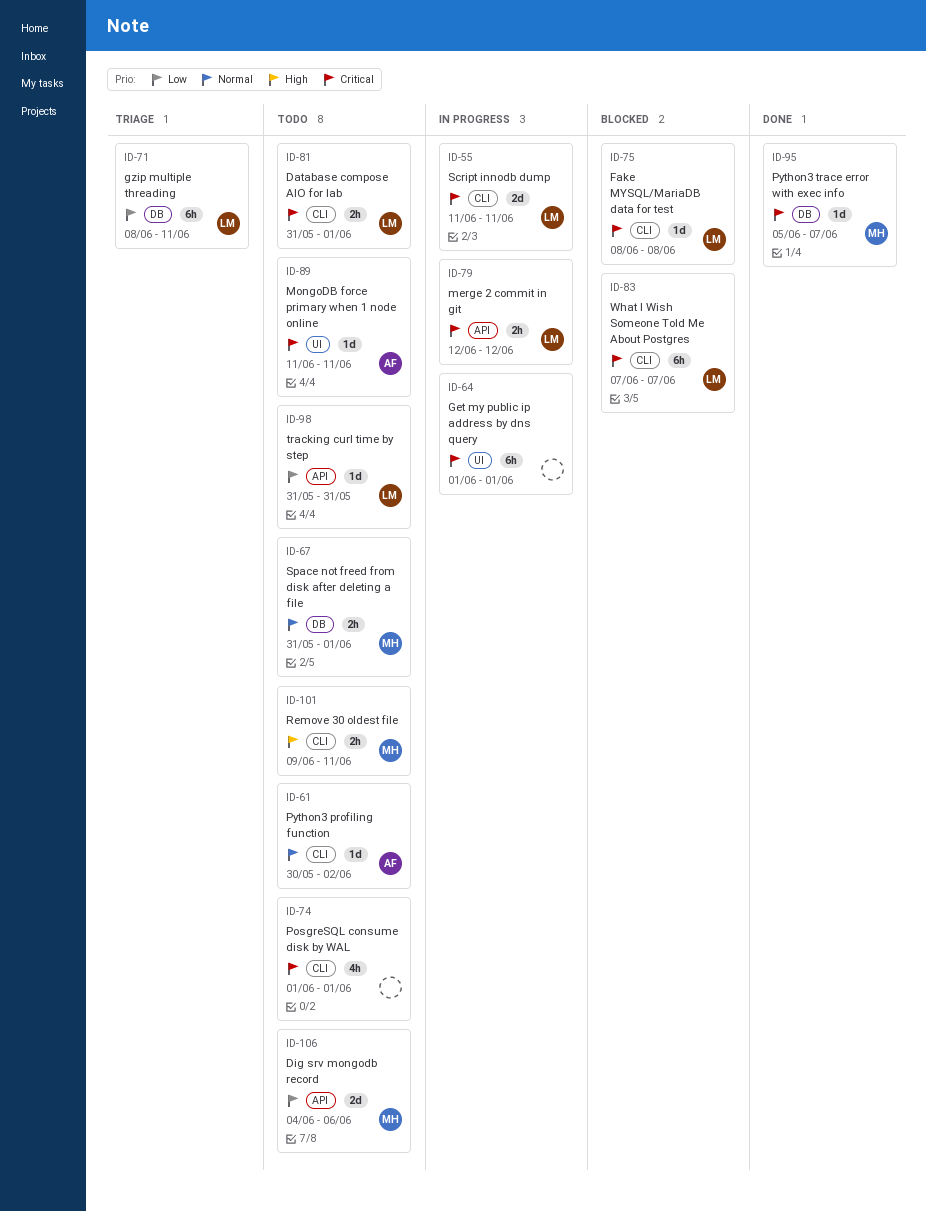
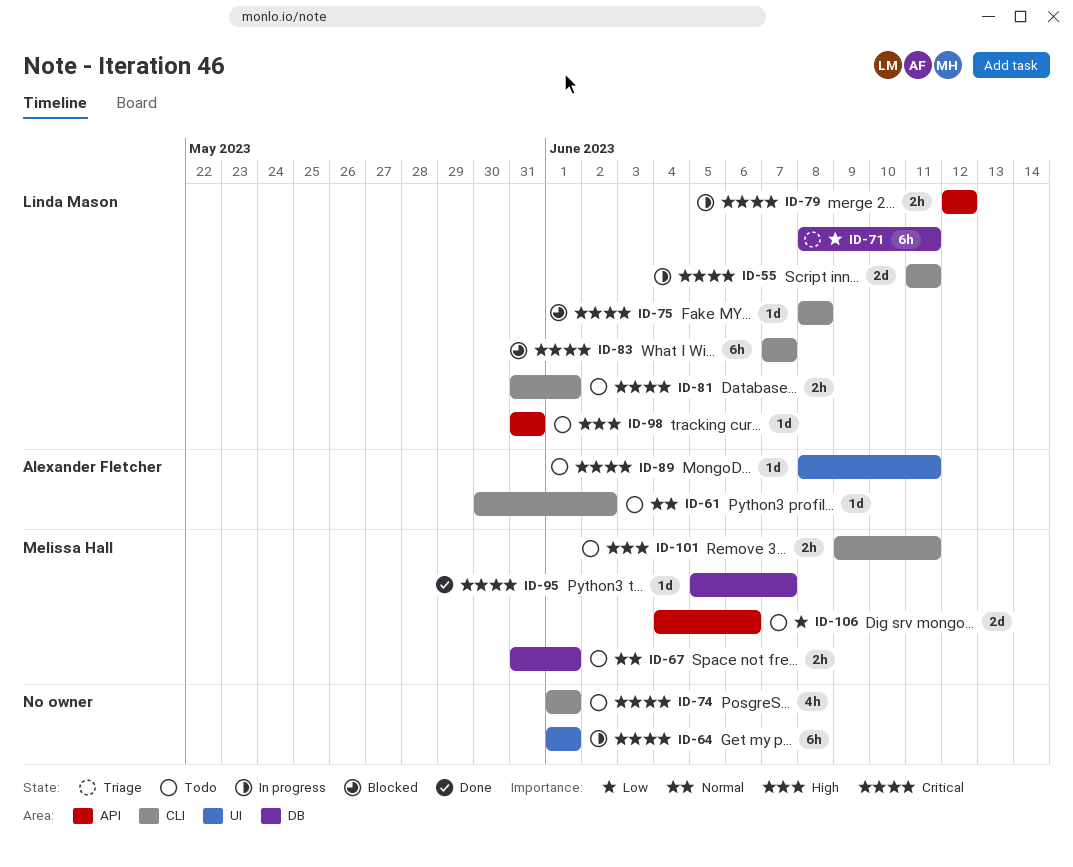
ID-89, start: Jun 11 -> Jun 8
ID-98, priority: Low -> High

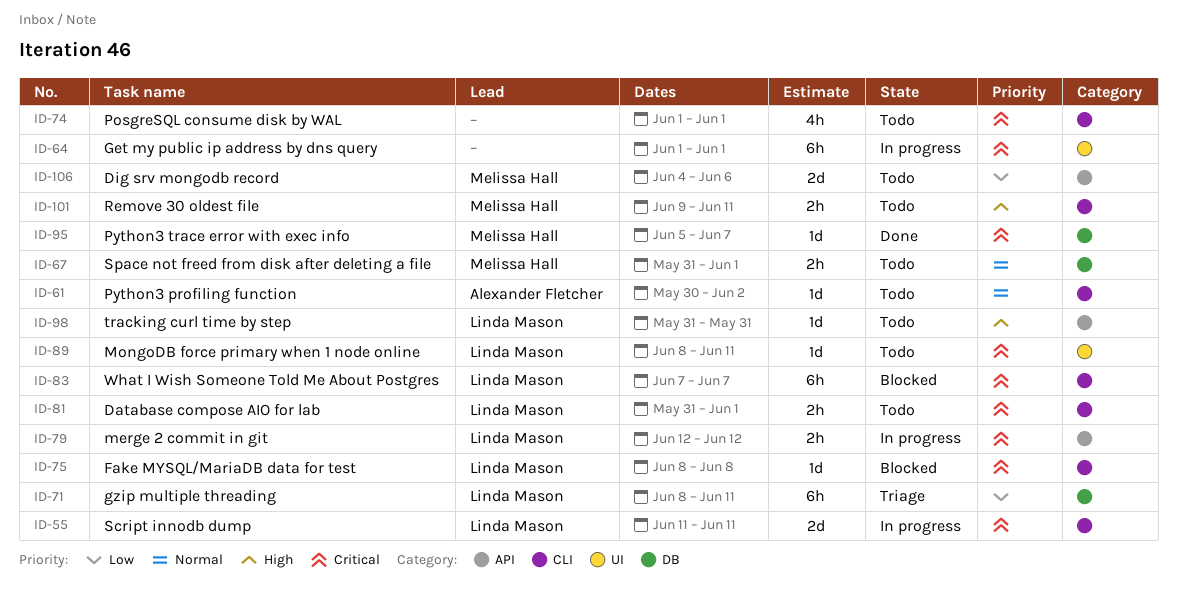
ID-89, owner: Alexander Fletcher -> Linda Mason

